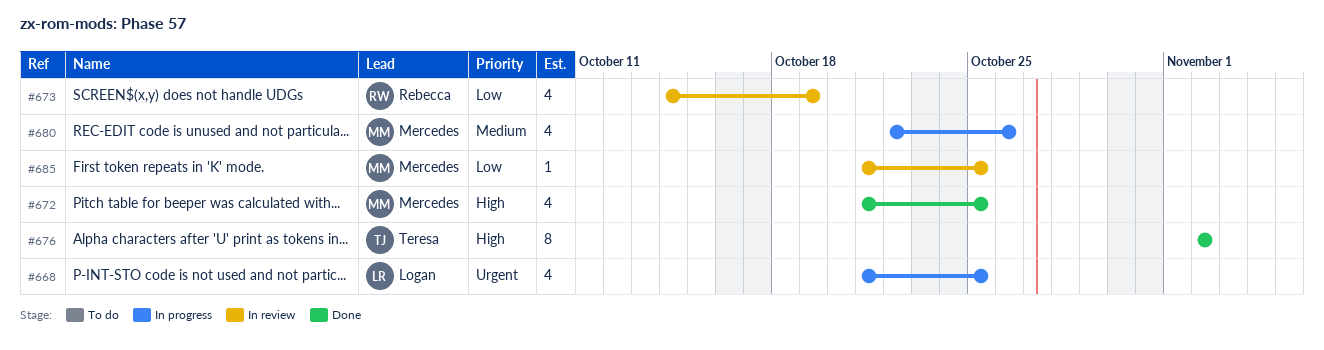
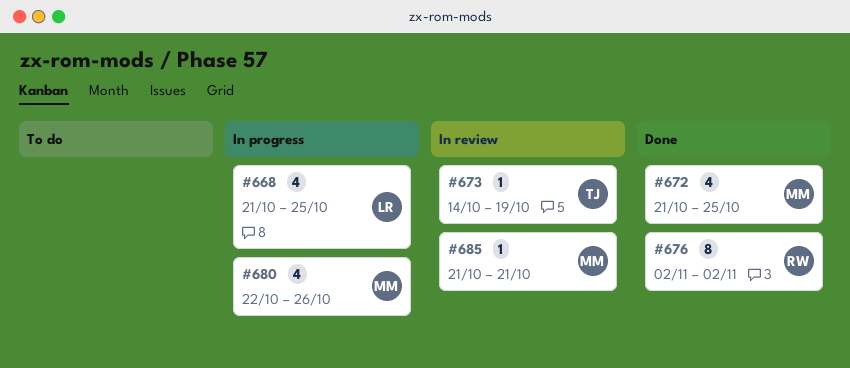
#673, owner: Rebecca -> Teresa
#673, estimate: 4 -> 1
#676, owner: Teresa -> Rebecca
#685, due: Oct 25 -> Oct 21

